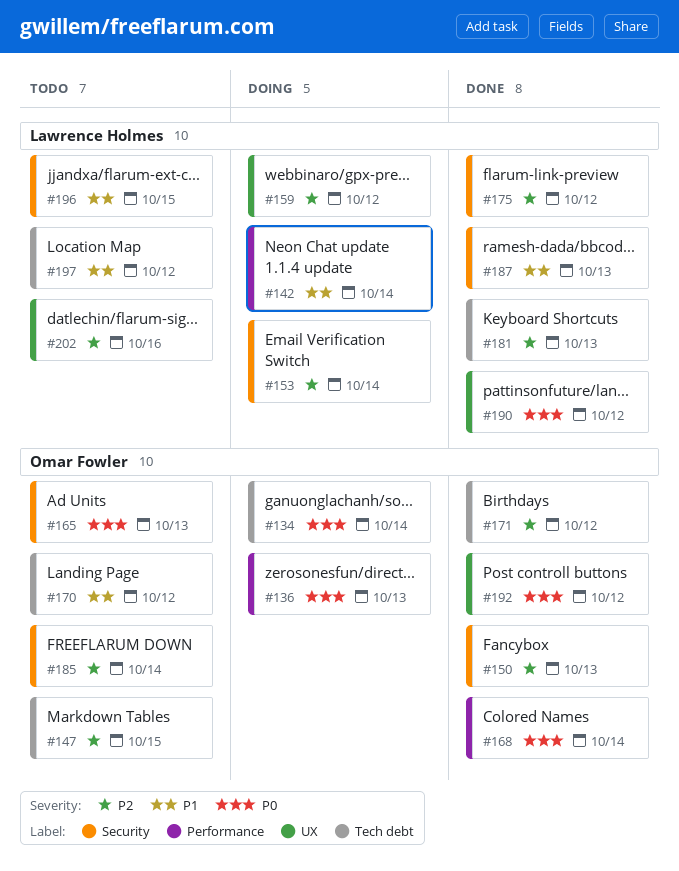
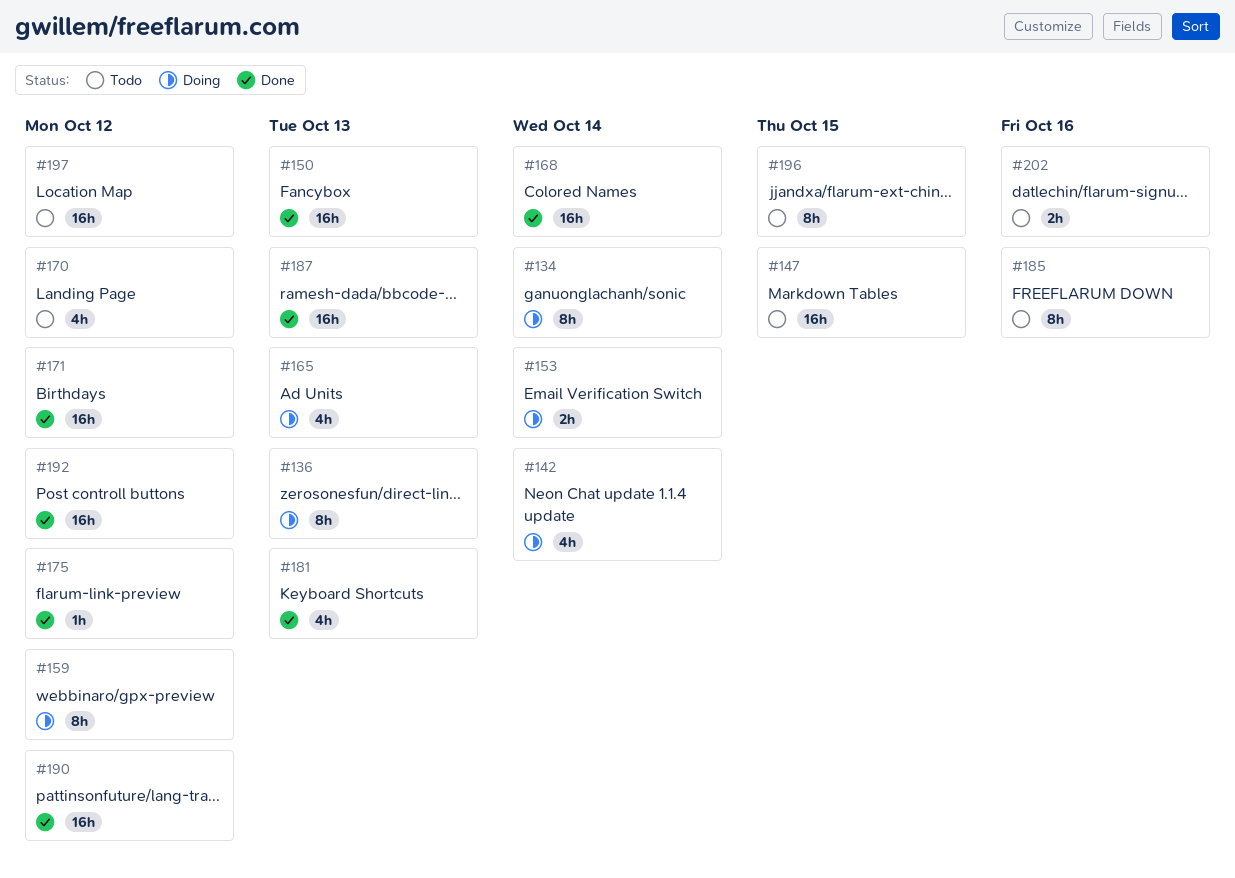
#165, status: Todo -> Doing
#185, due: Oct 14 -> Oct 16

